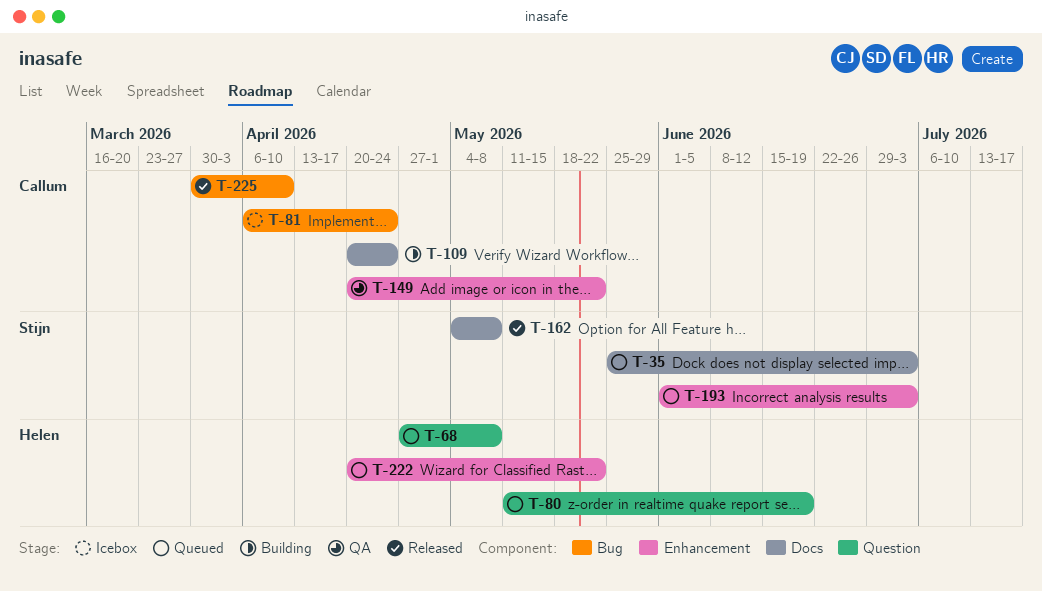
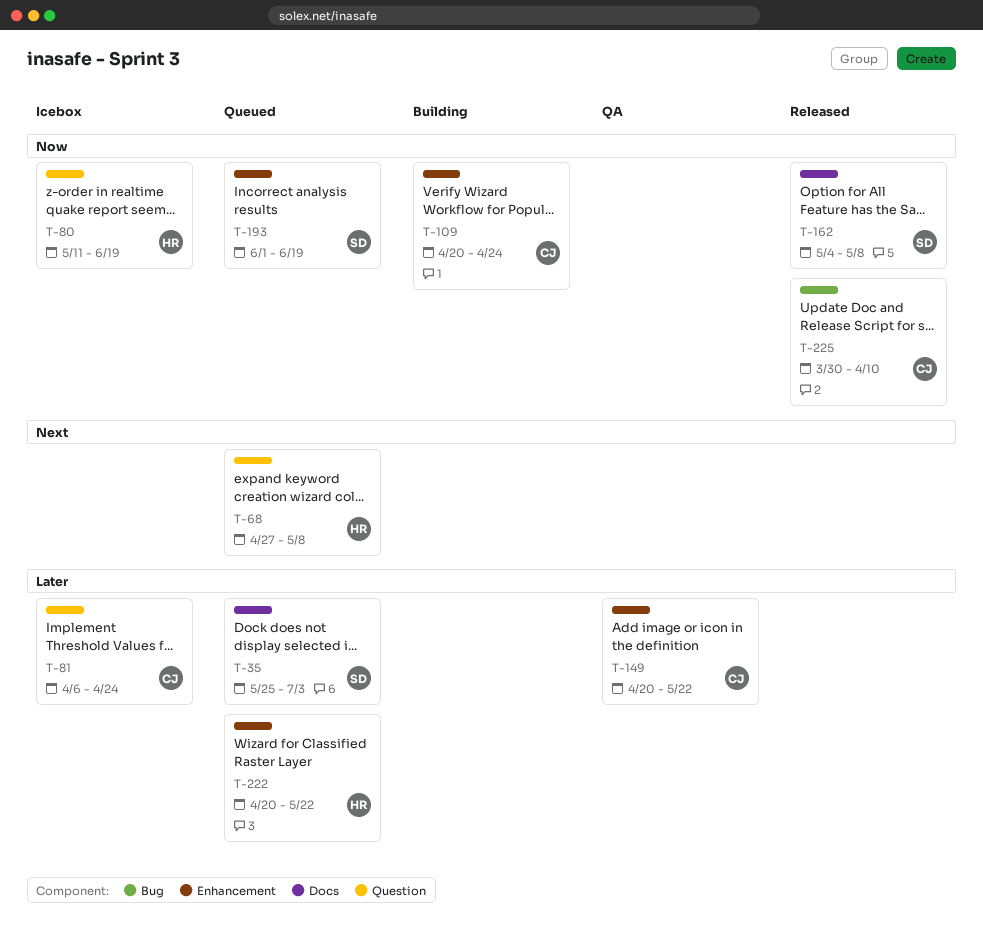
T-80, status: Queued -> Icebox
T-81, label: Bug -> Question
T-109, label: Docs -> Enhancement
T-193, due: Jul 3 -> Jun 19

